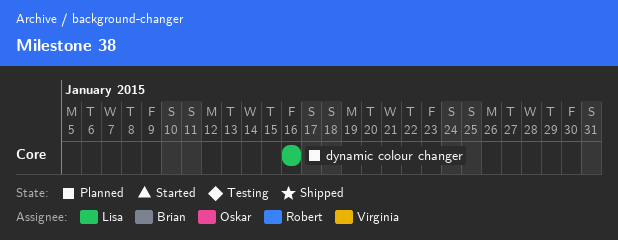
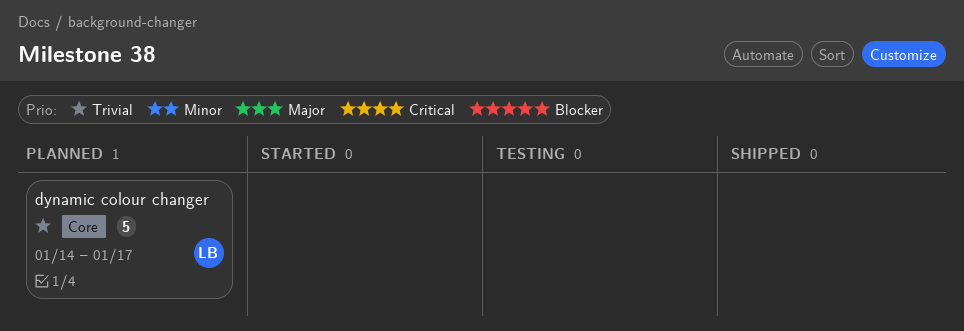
dynamic colour changer, start: Jan 16 -> Jan 14
dynamic colour changer, due: Jan 16 -> Jan 17

